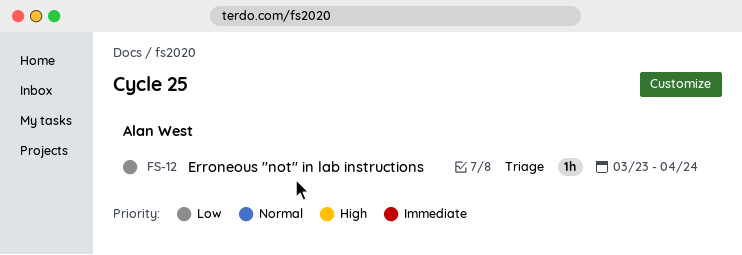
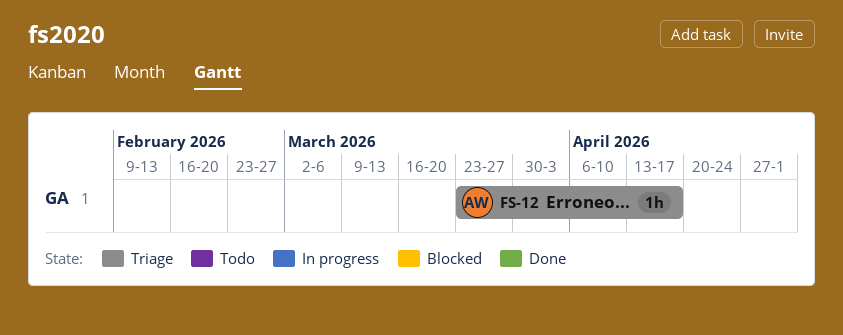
FS-12, due: Apr 24 -> Apr 17

